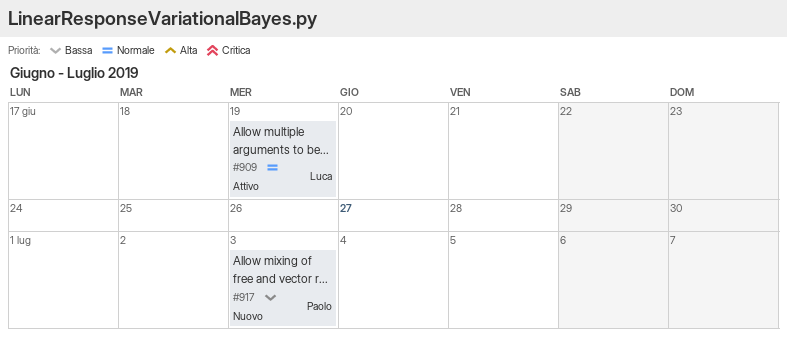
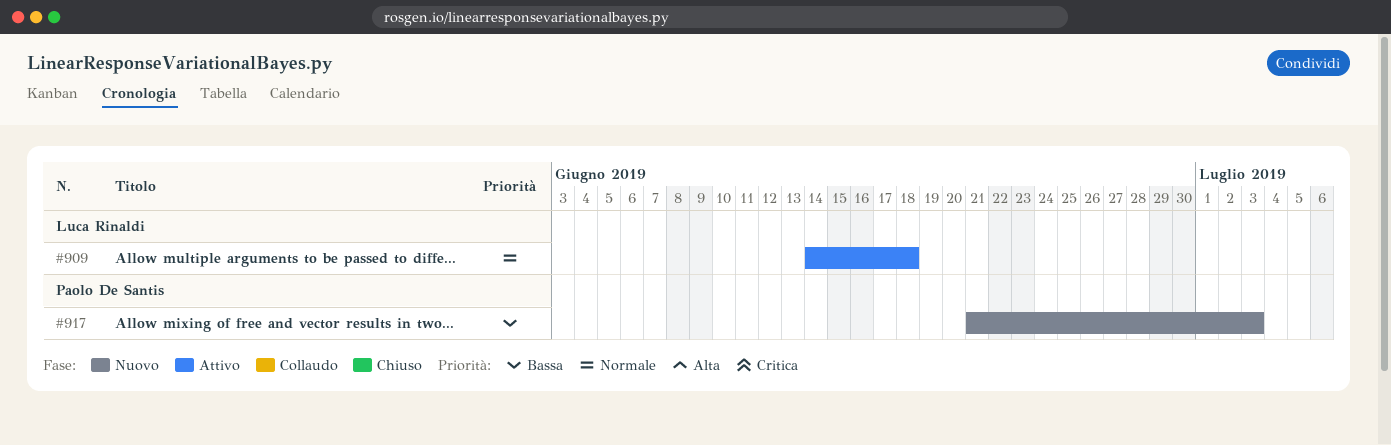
#909, due: Jun 19 -> Jun 18

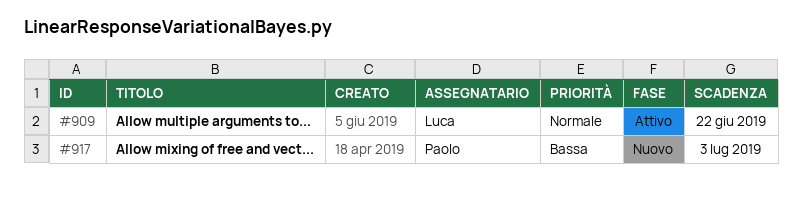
#909, due: Jun 18 -> Jun 22

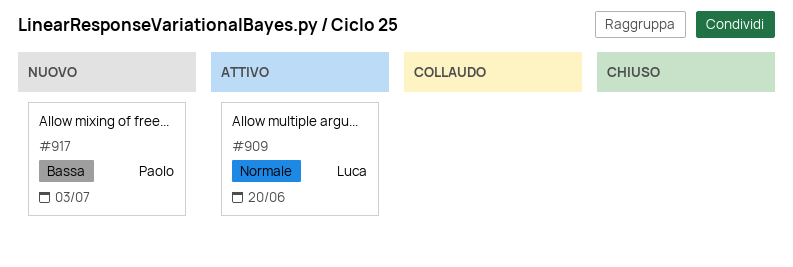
#909, due: Jun 22 -> Jun 20

